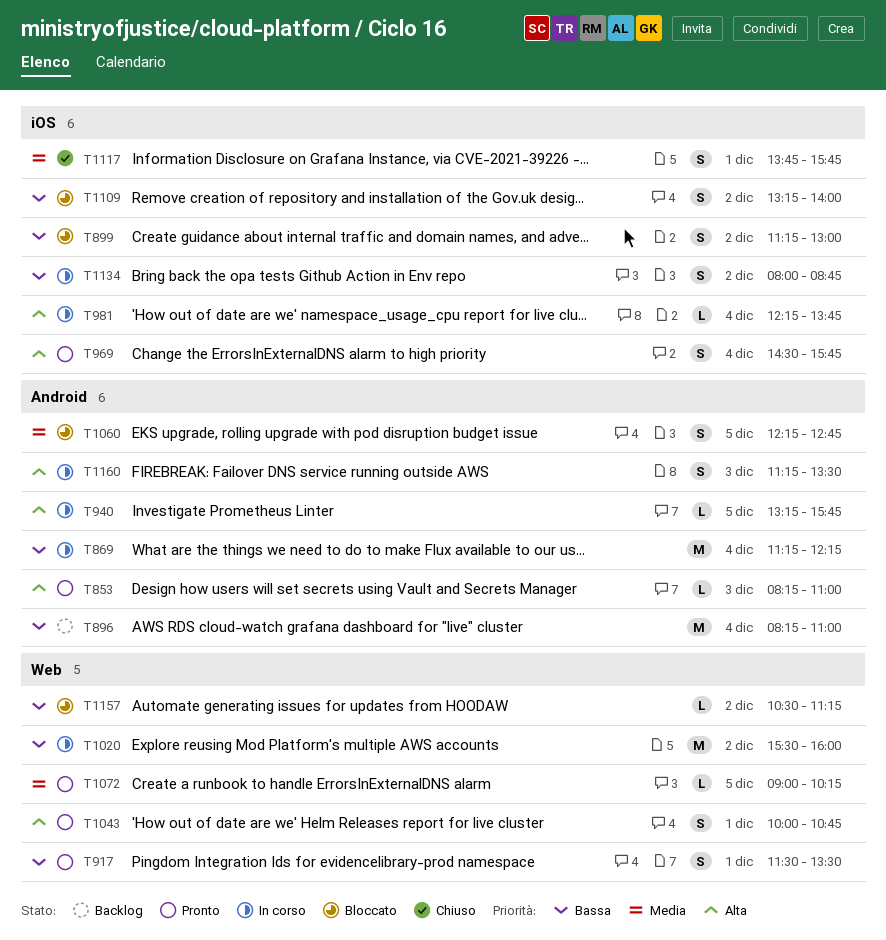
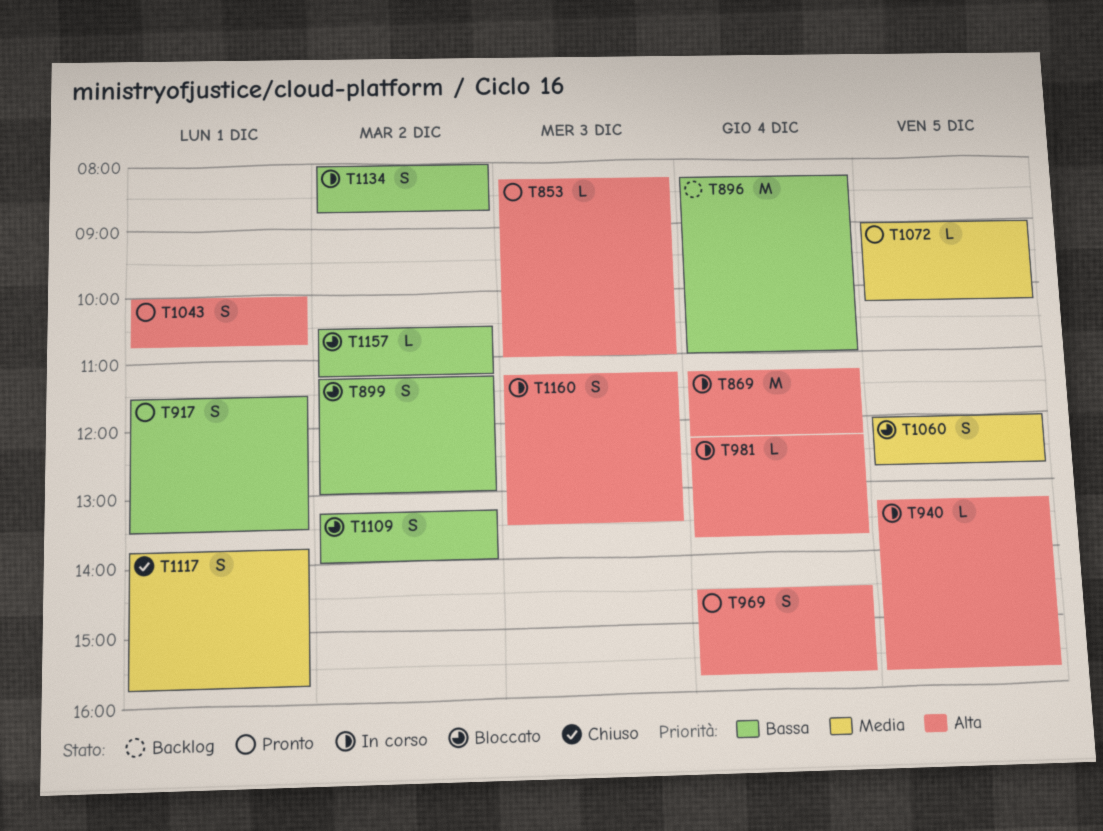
T869, priority: Bassa -> Alta
T1020: present -> none
T1060, begins: 12:15 -> 12:00

